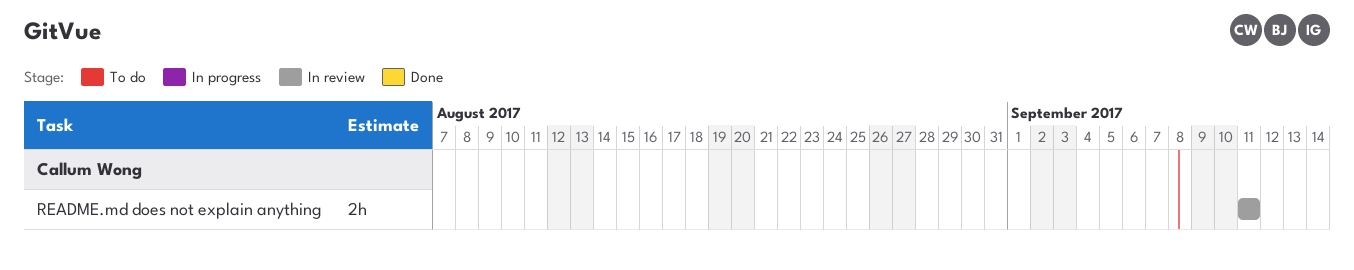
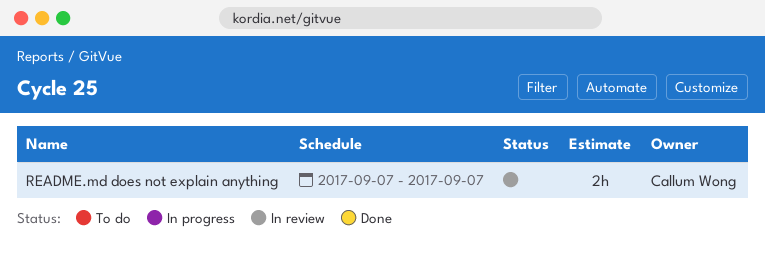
README.md does not explain anything, start: Sep 11 -> Sep 7
README.md does not explain anything, due: Sep 11 -> Sep 7

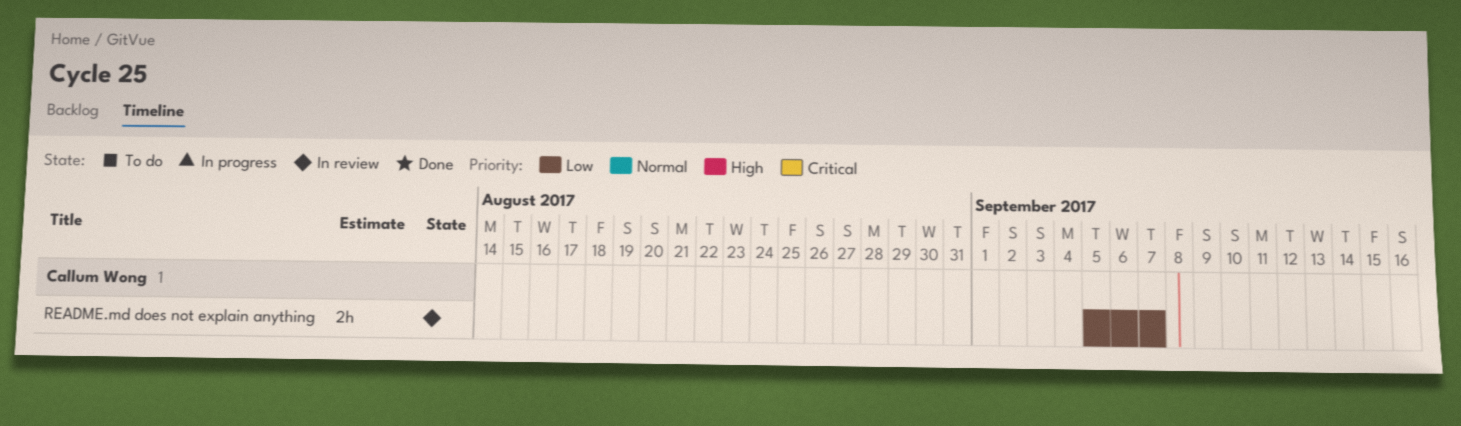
README.md does not explain anything, start: Sep 7 -> Sep 5

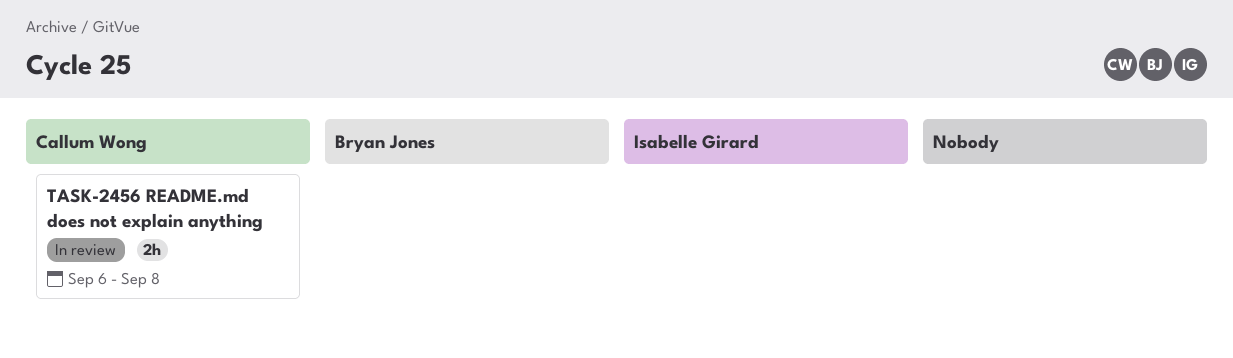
README.md does not explain anything, start: Sep 5 -> Sep 6
README.md does not explain anything, due: Sep 7 -> Sep 8

